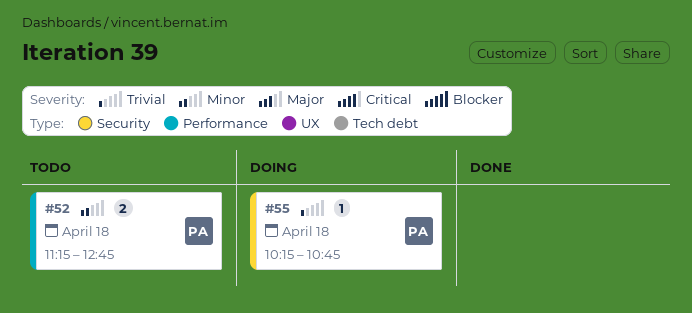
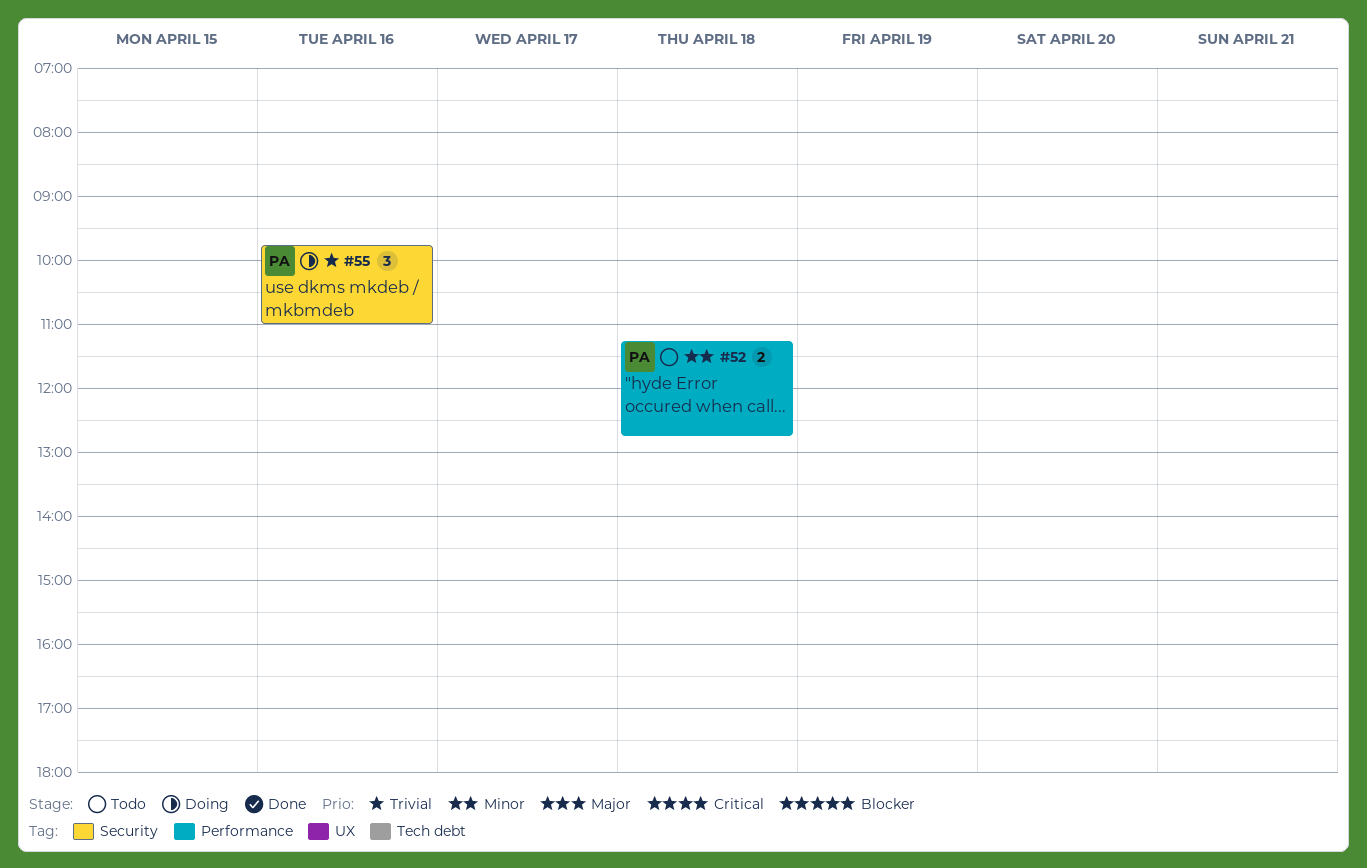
#55, estimate: 1 -> 3
#55, day: Apr 18 -> Apr 16
#55, begins: 10:15 -> 09:45
#55, ends: 10:45 -> 11:00

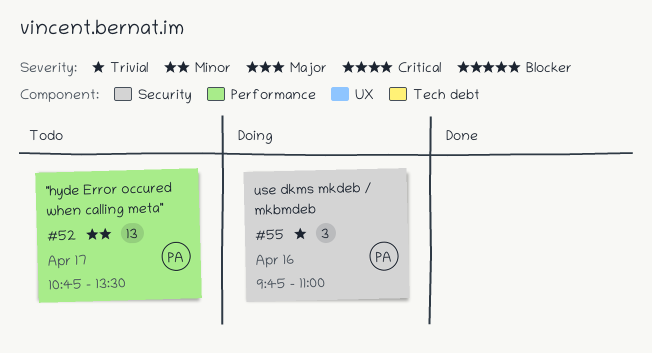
#52, estimate: 2 -> 13
#52, day: Apr 18 -> Apr 17
#52, begins: 11:15 -> 10:45
#52, ends: 12:45 -> 13:30

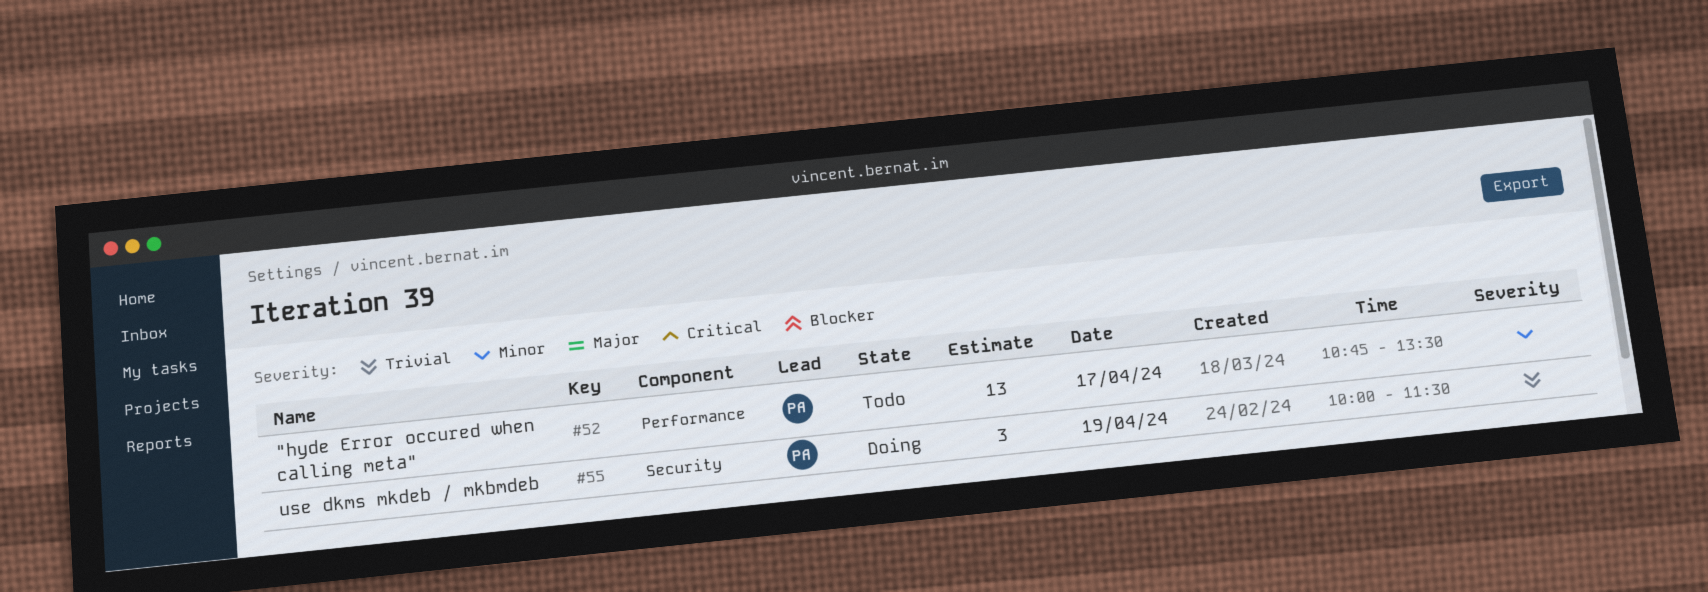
#55, day: Apr 16 -> Apr 19
#55, begins: 09:45 -> 10:00
#55, ends: 11:00 -> 11:30

